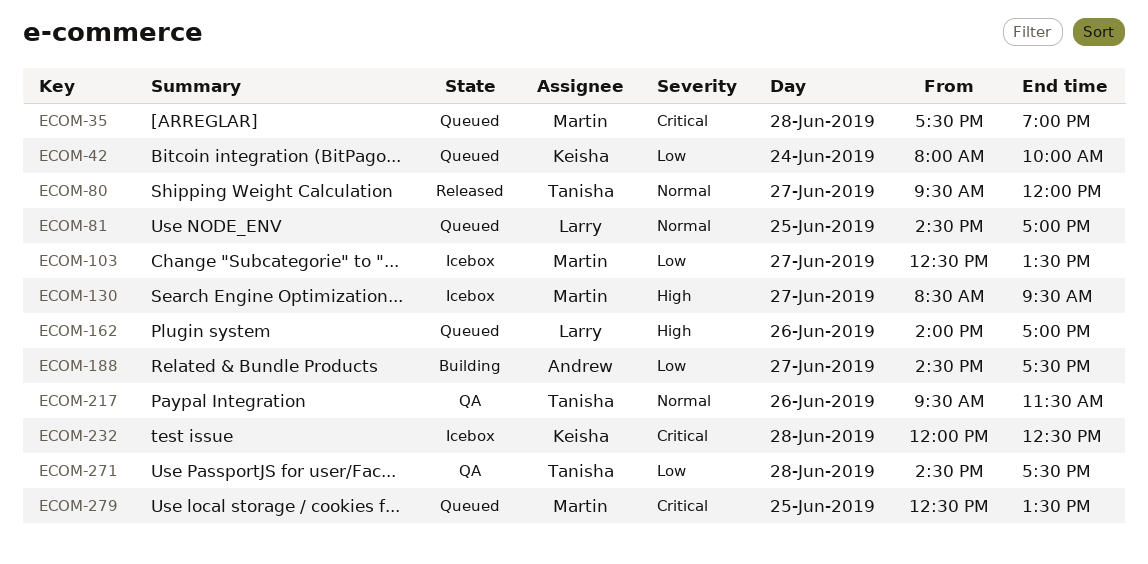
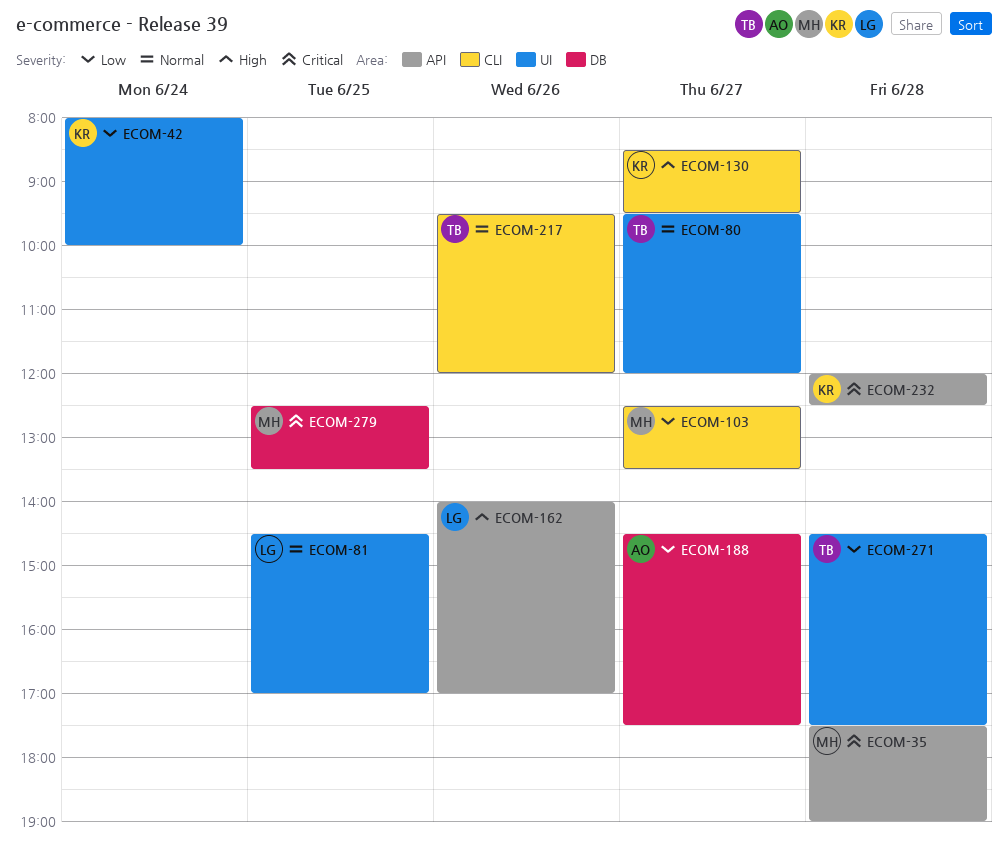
ECOM-130, owner: Martin -> Keisha
ECOM-217, ends: 11:30 -> 12:00

